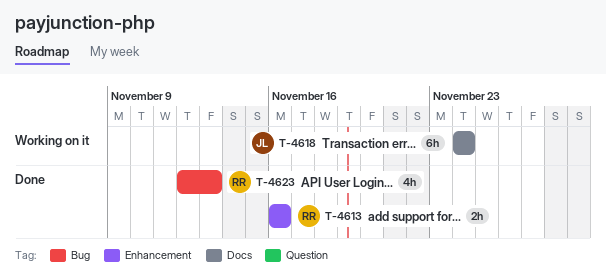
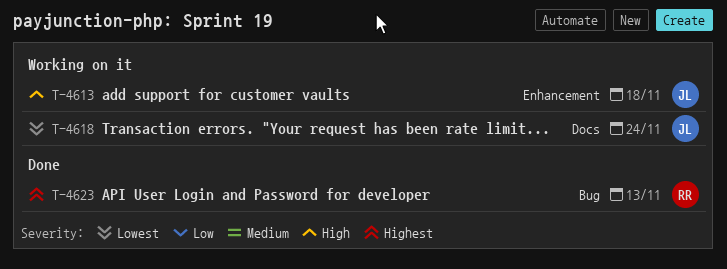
T-4613, status: Done -> Working on it
T-4613, owner: RR -> JL
T-4613, due: Nov 16 -> Nov 18

